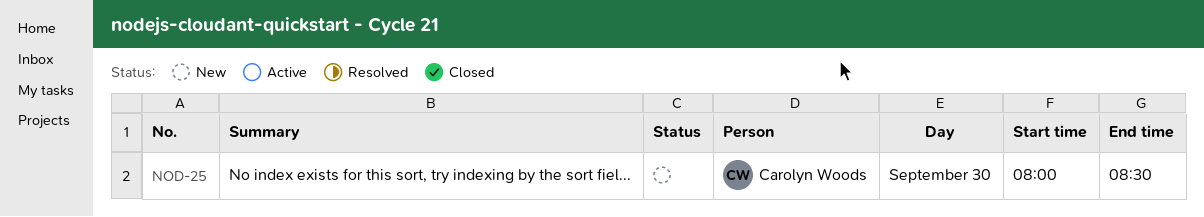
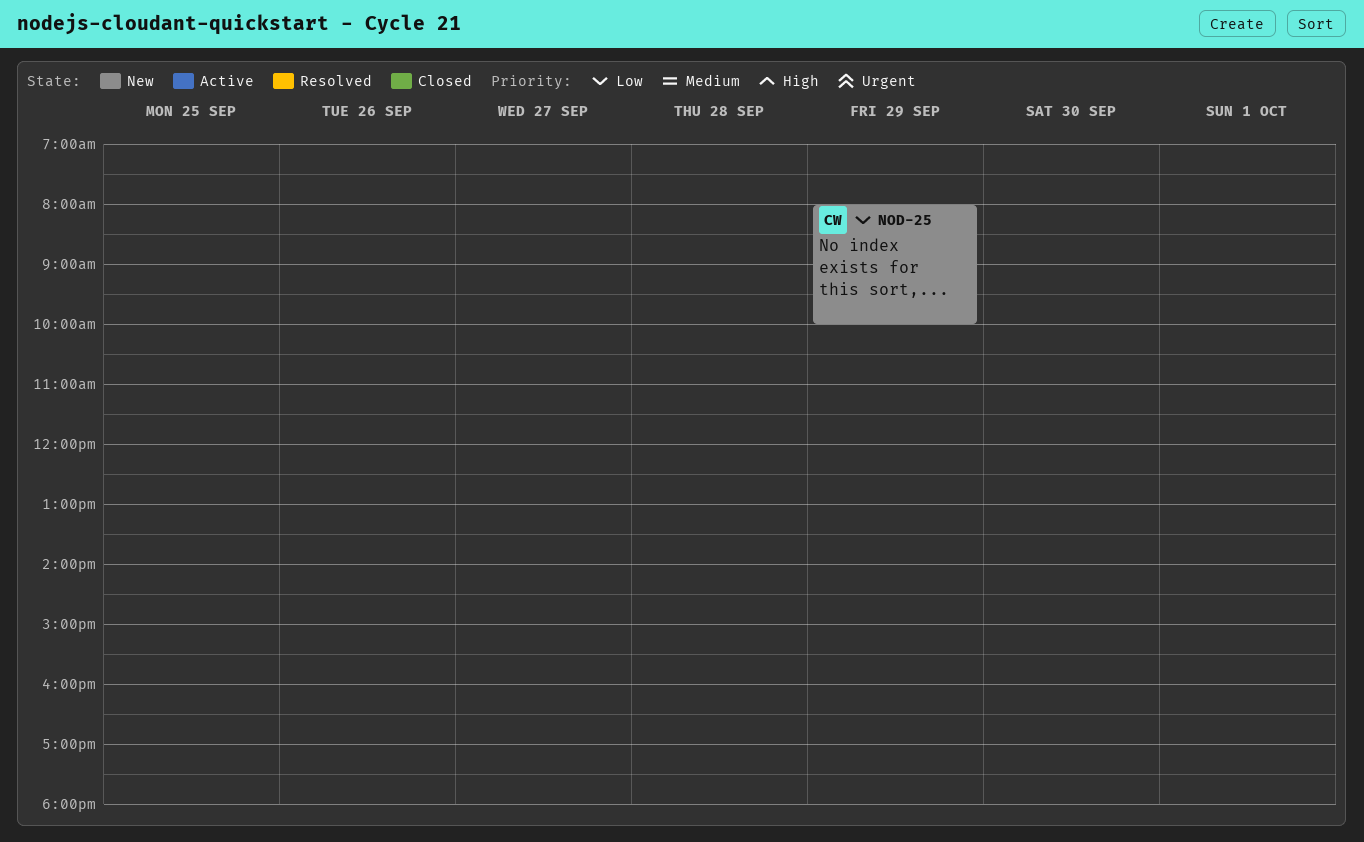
NOD-25, day: Sep 30 -> Sep 29
NOD-25, ends: 08:30 -> 10:00

